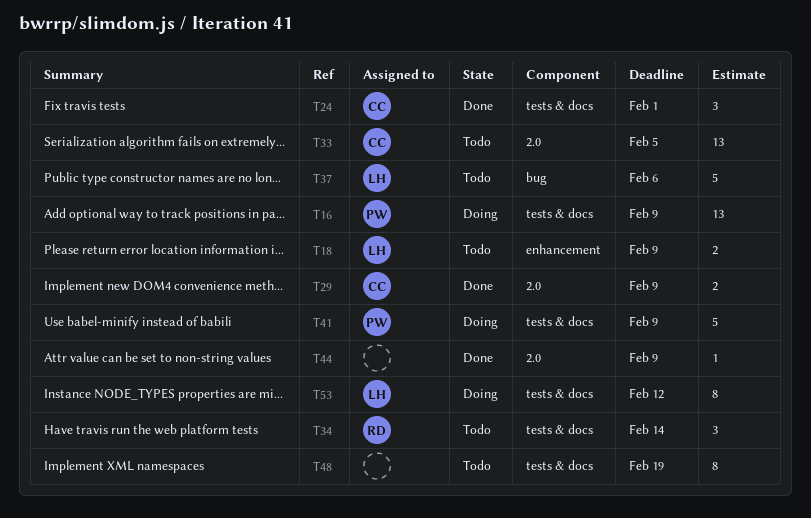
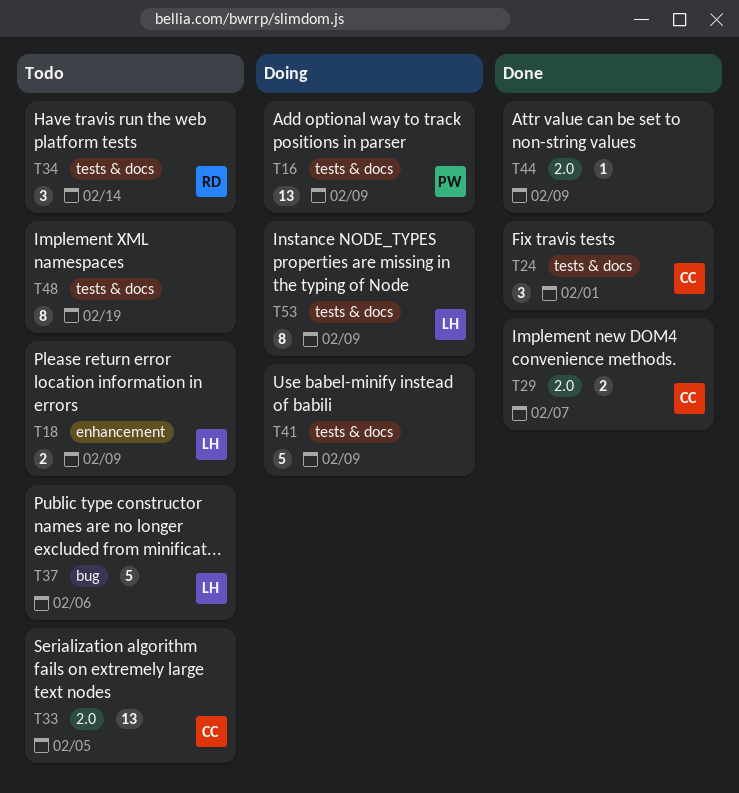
T29, due: Feb 9 -> Feb 7
T41, owner: PW -> none
T53, due: Feb 12 -> Feb 9

